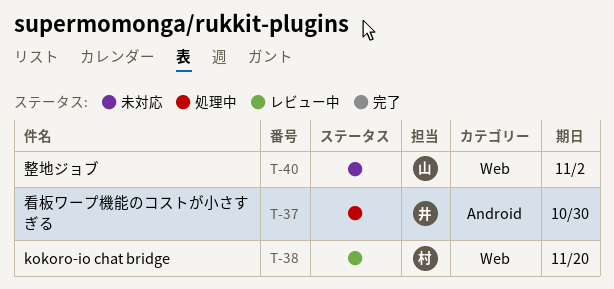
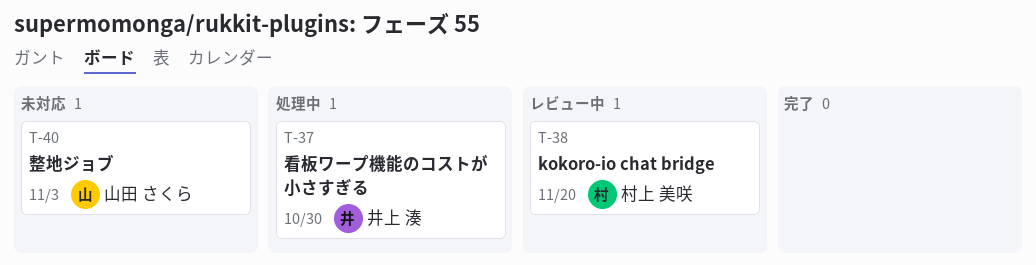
T-40, due: Nov 2 -> Nov 3

